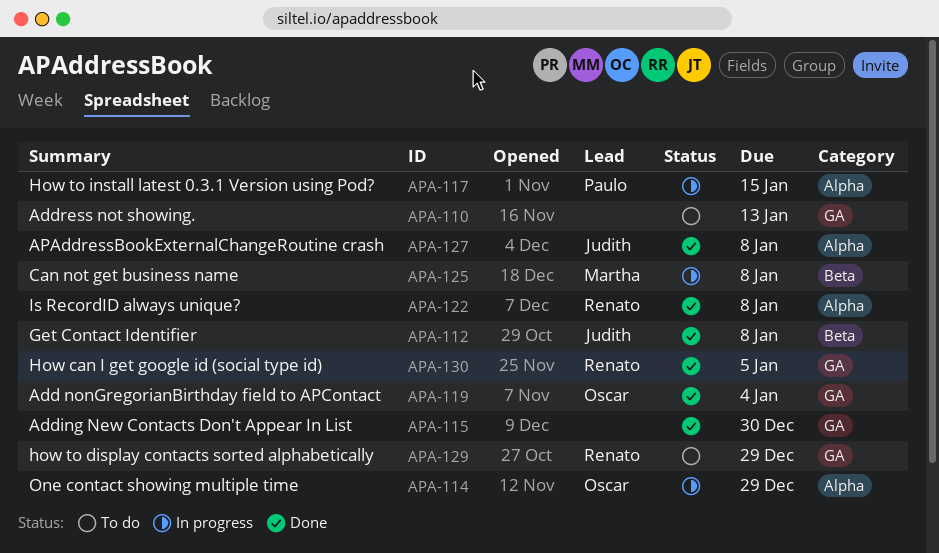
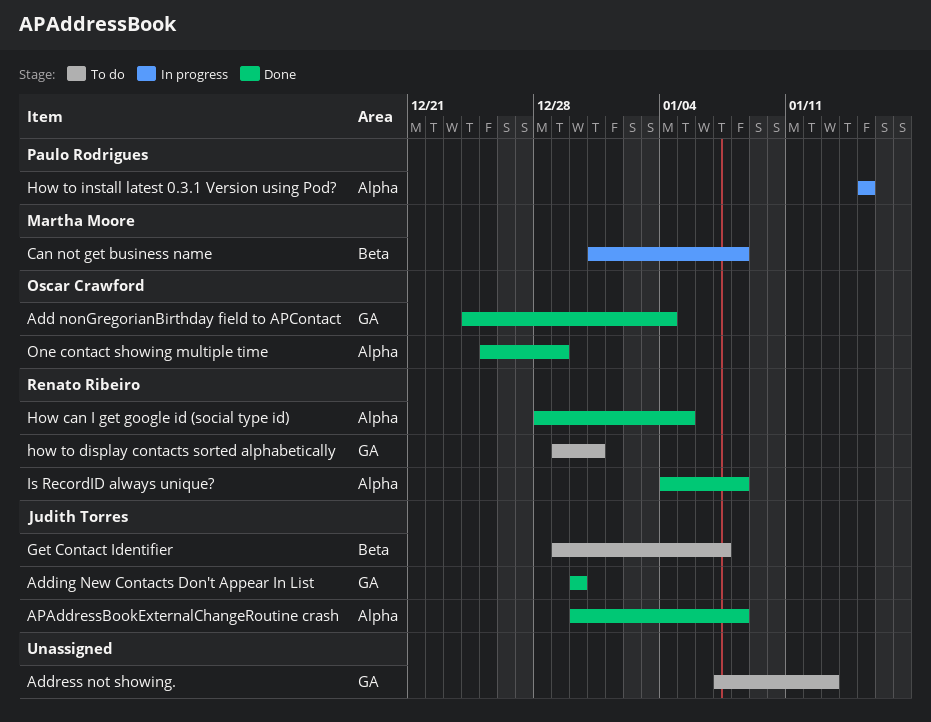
Adding New Contacts Don't Appear In List, owner: none -> Judith Torres
Get Contact Identifier, status: Done -> To do
Get Contact Identifier, due: Jan 8 -> Jan 7
How can I get google id (social type id), label: GA -> Alpha
how to display contacts sorted alphabetically, due: Dec 29 -> Dec 31
One contact showing multiple time, status: In progress -> Done

